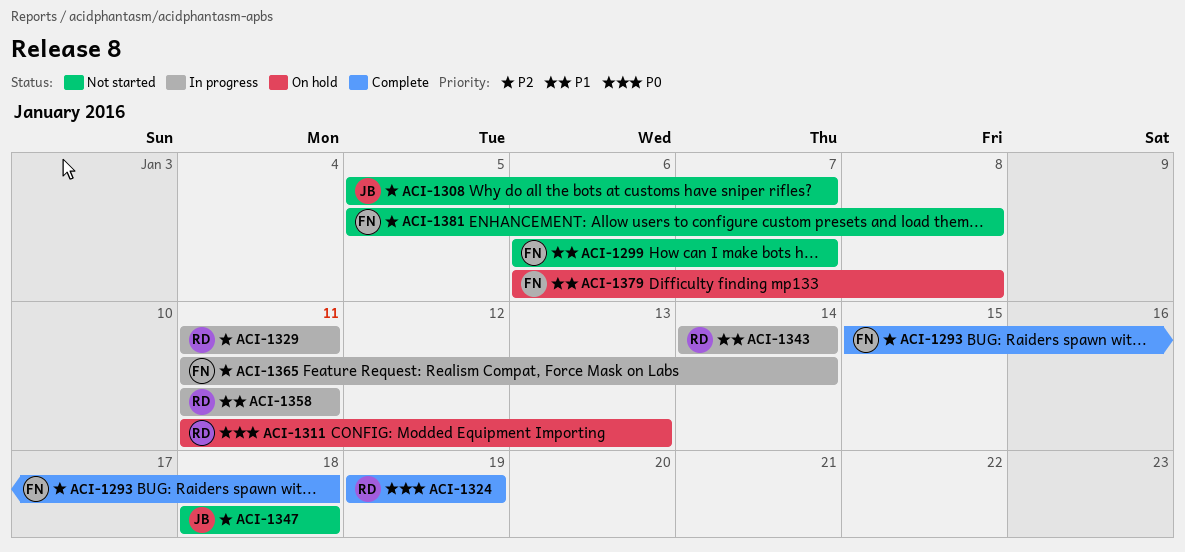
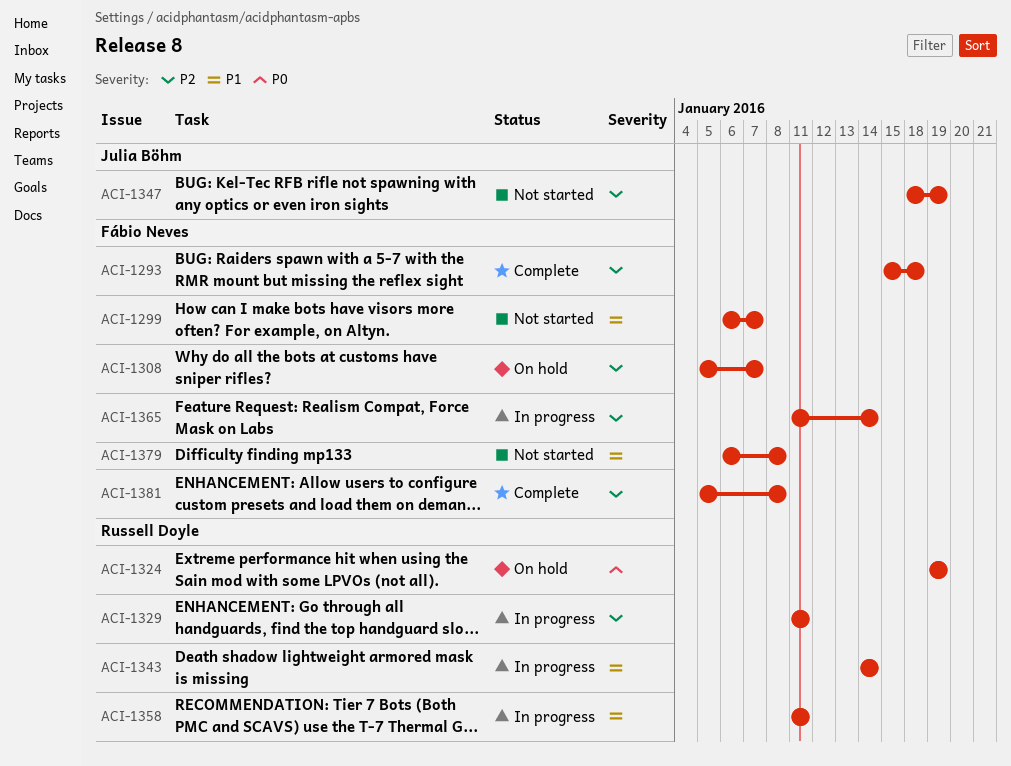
ACI-1308, status: Not started -> On hold
ACI-1308, owner: Julia Böhm -> Fábio Neves
ACI-1311: present -> none
ACI-1324, status: Complete -> On hold
ACI-1347, due: Jan 18 -> Jan 19
ACI-1379, status: On hold -> Not started
ACI-1381, status: Not started -> Complete

